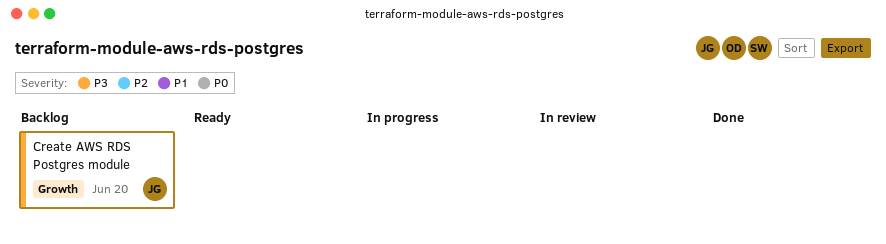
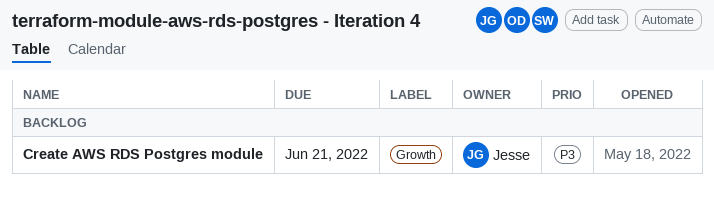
Create AWS RDS Postgres module, due: Jun 20 -> Jun 21

